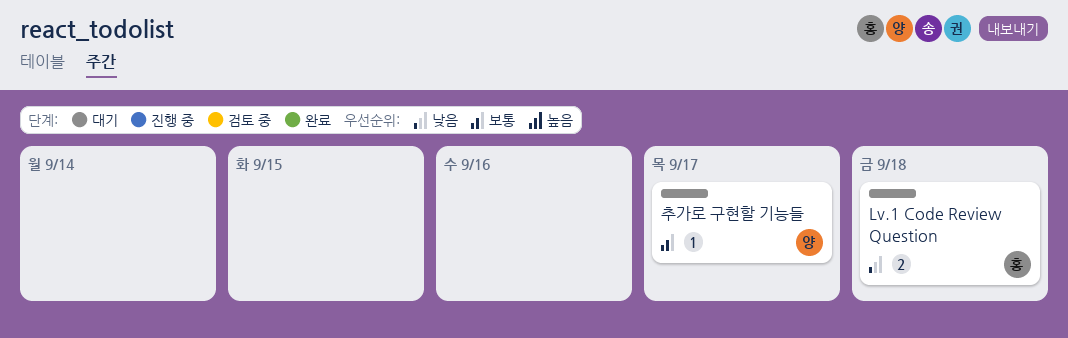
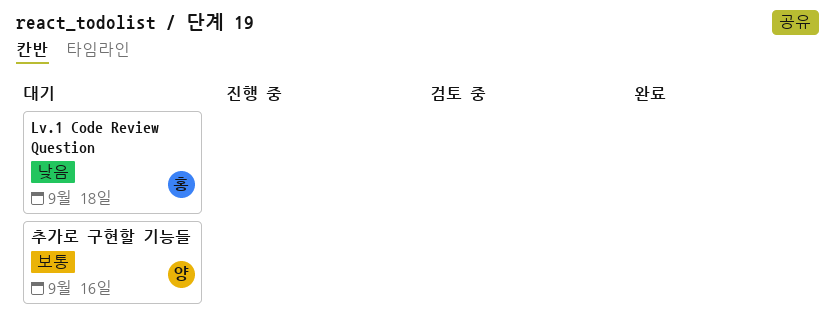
추가로 구현할 기능들, due: Sep 17 -> Sep 16

